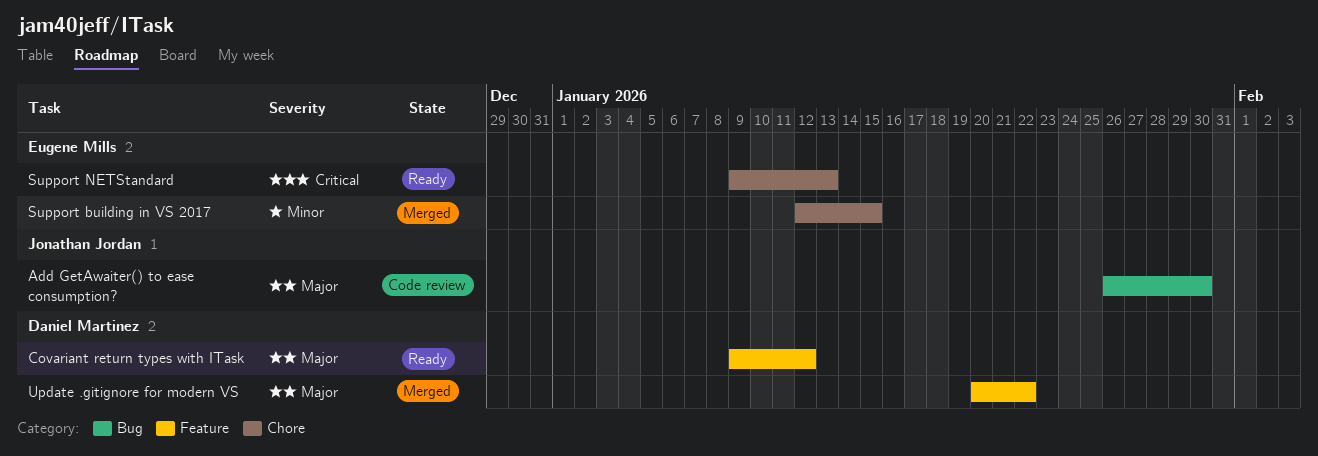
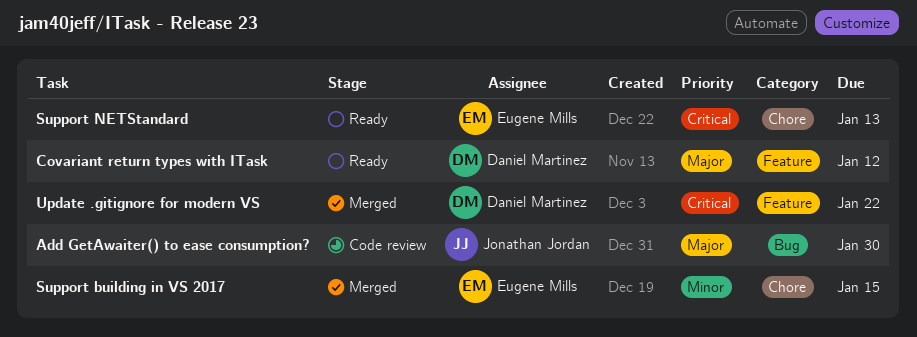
Update .gitignore for modern VS, priority: Major -> Critical

